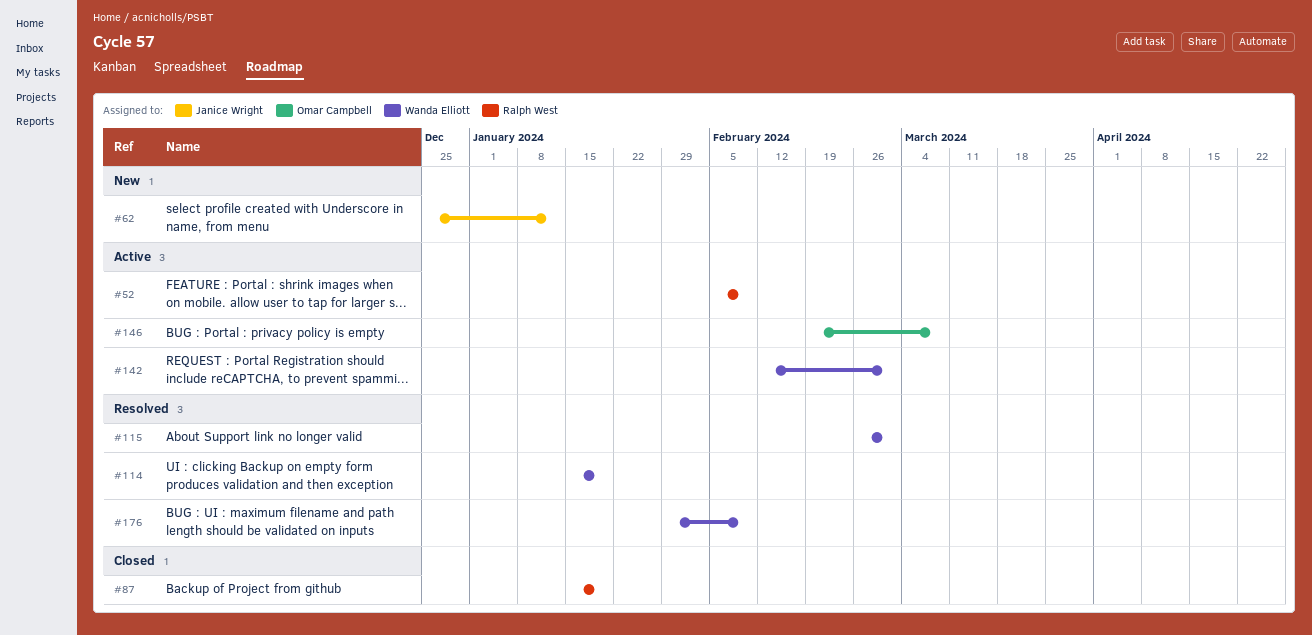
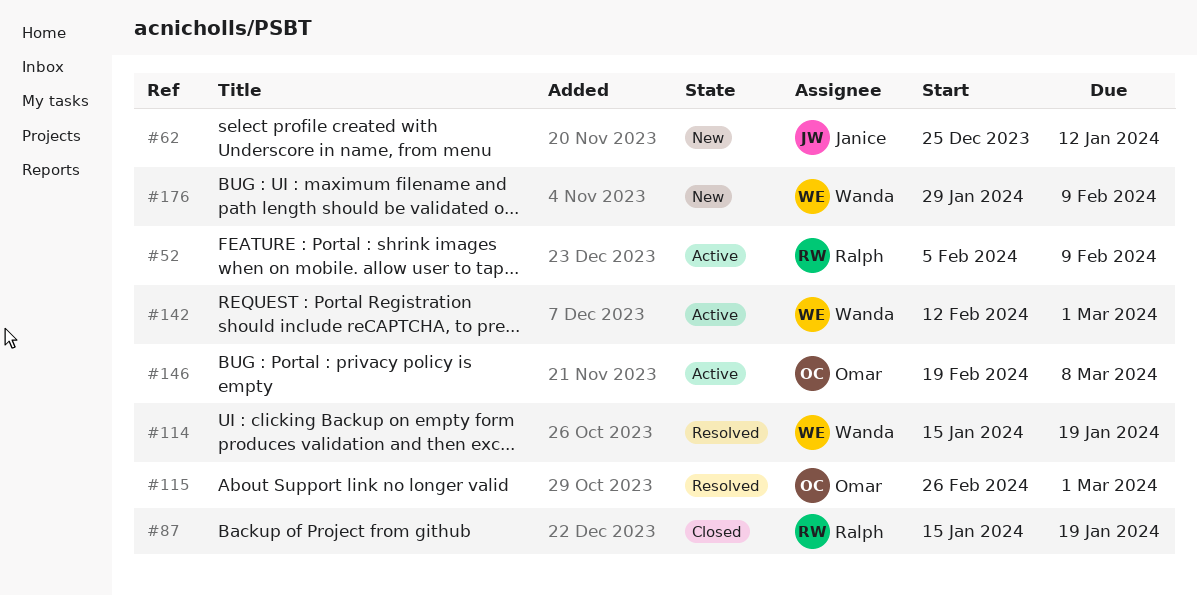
#115, owner: Wanda Elliott -> Omar Campbell
#176, status: Resolved -> New

